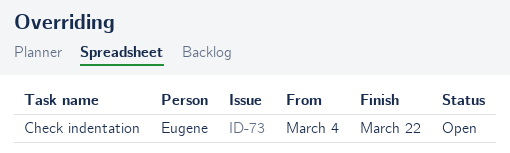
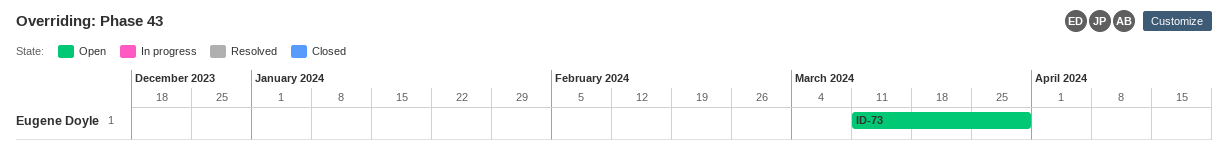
ID-73, start: Mar 4 -> Mar 11
ID-73, due: Mar 22 -> Mar 29

